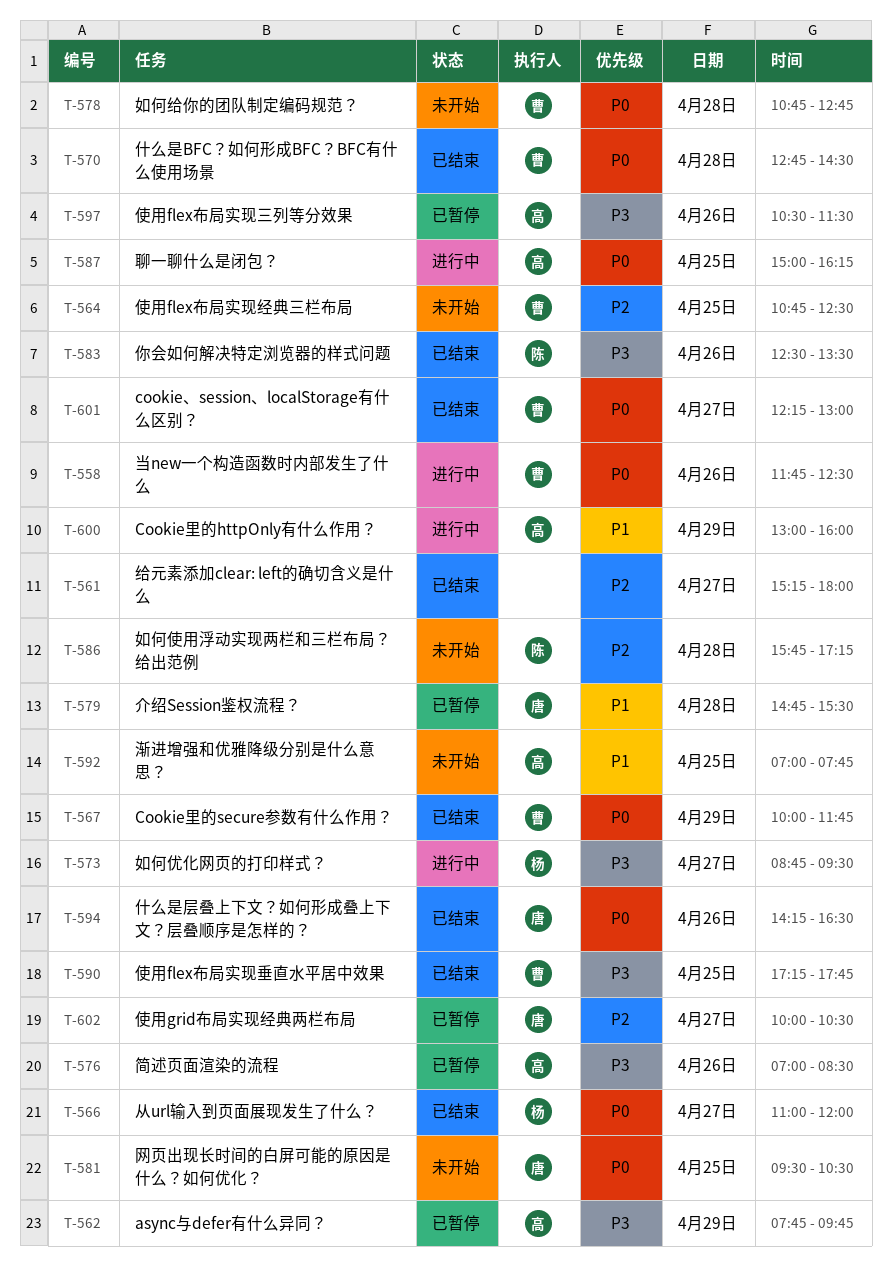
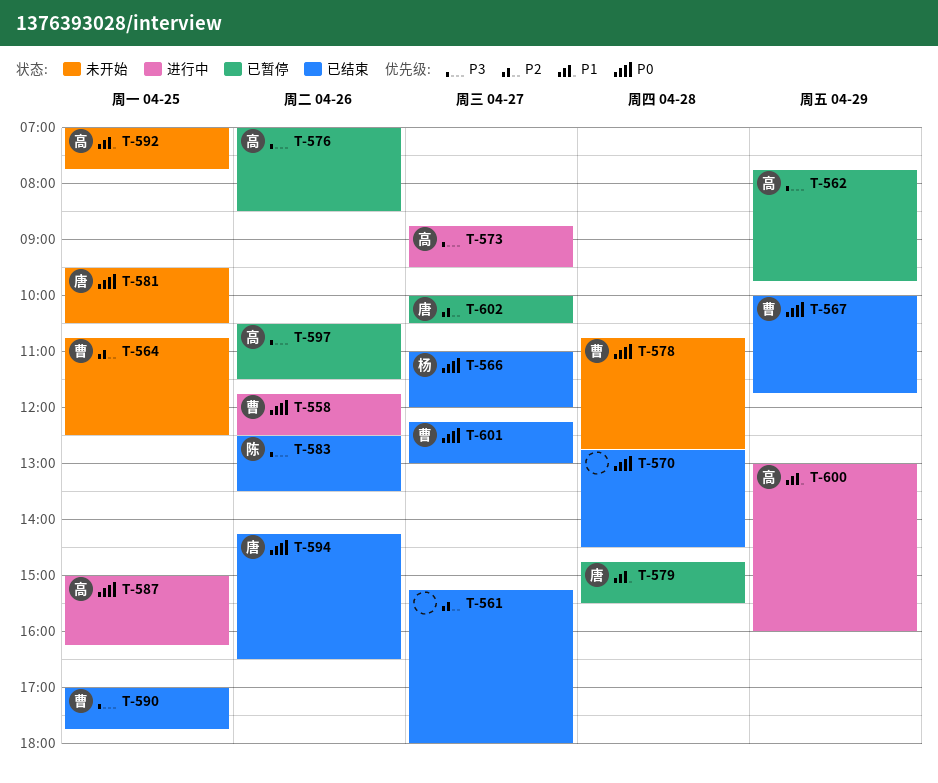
T-570, owner: 曹 -> none
T-573, owner: 杨 -> 高
T-586: present -> none
T-590, begins: 17:15 -> 17:00

